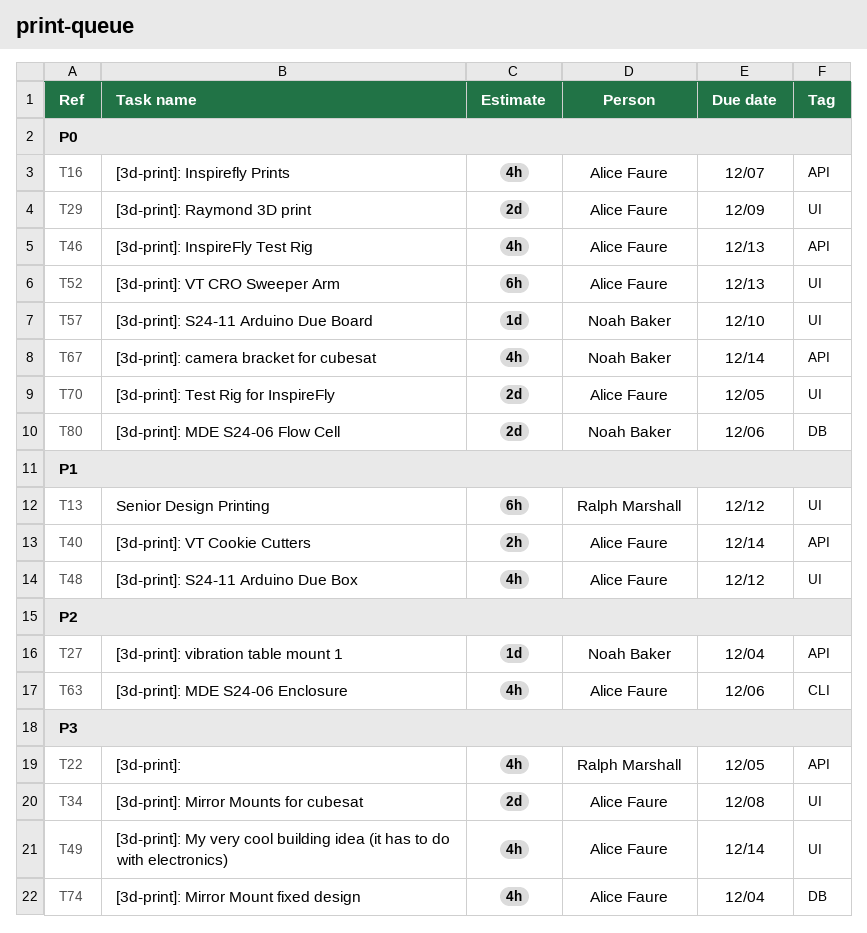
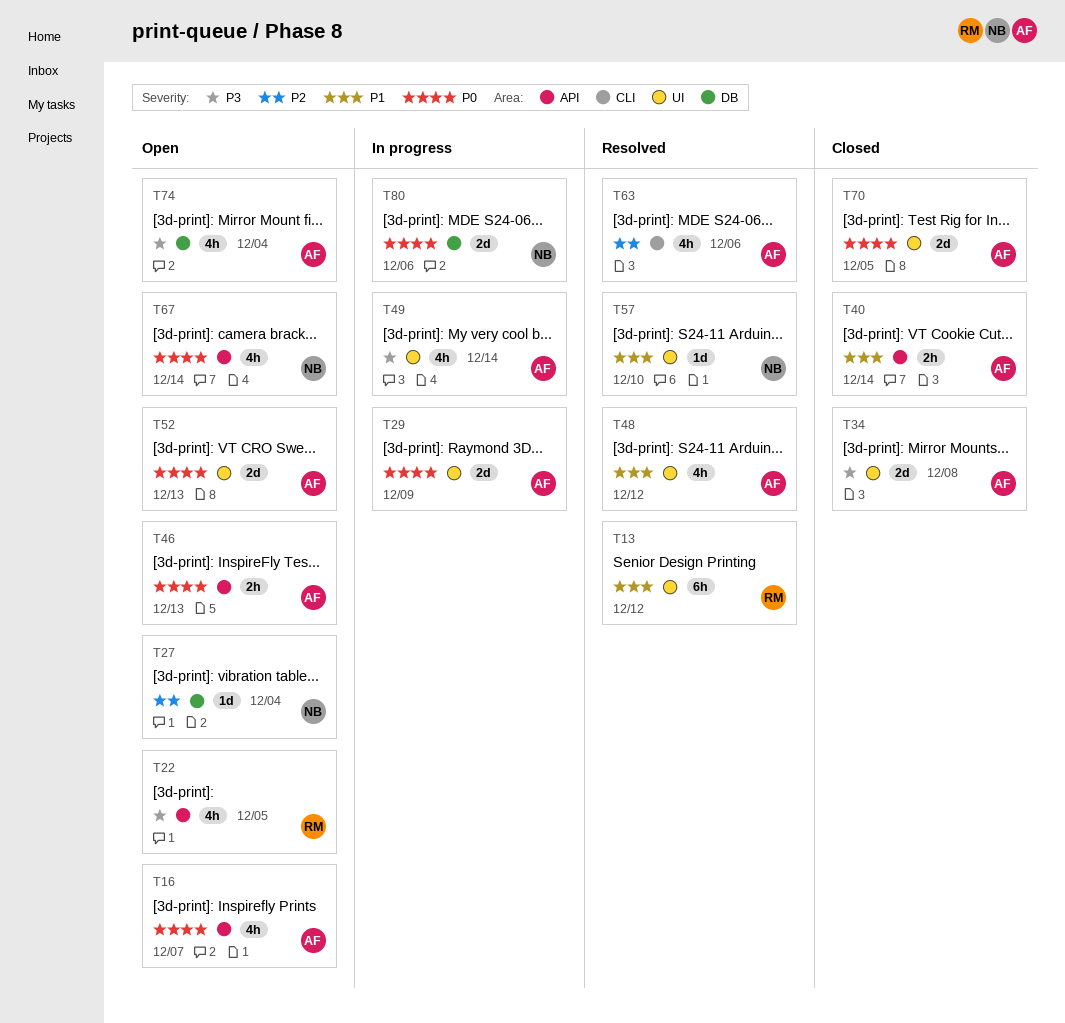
T27, label: API -> DB
T46, estimate: 4h -> 2h
T52, estimate: 6h -> 2d
T57, priority: P0 -> P1

